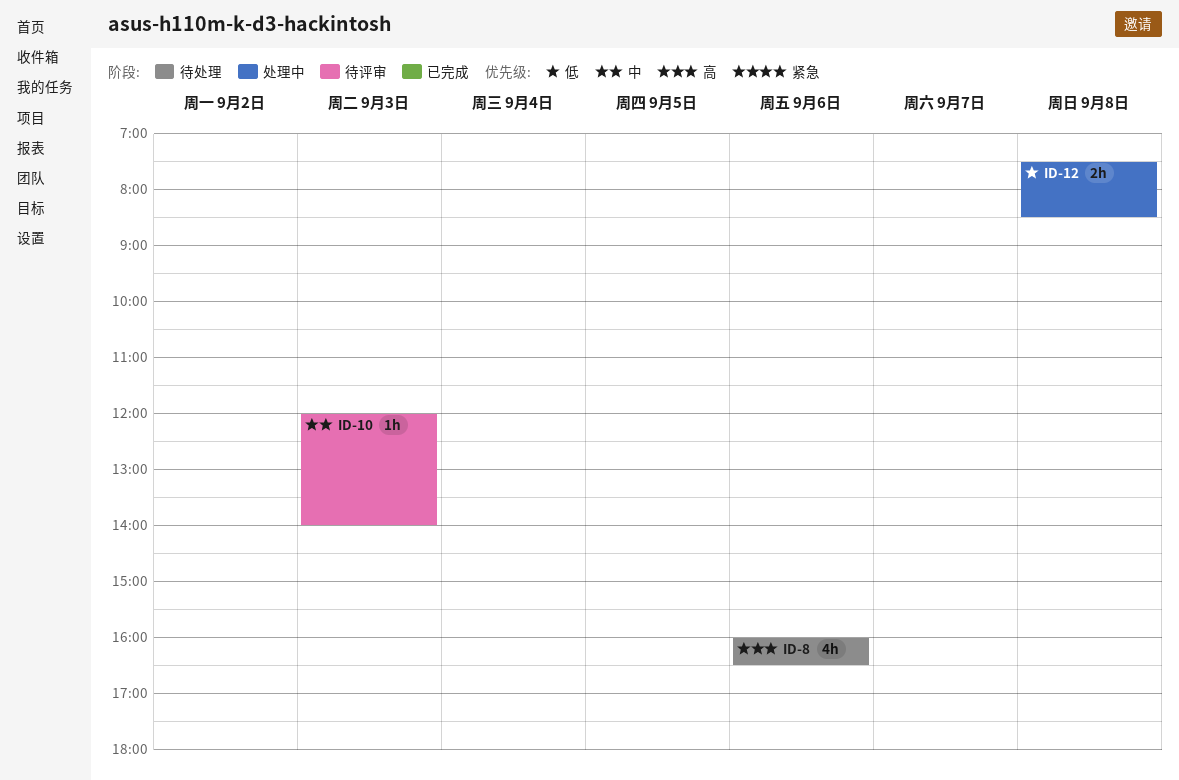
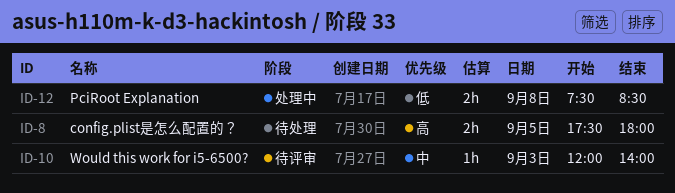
ID-8, estimate: 4h -> 2h
ID-8, day: Sep 6 -> Sep 5
ID-8, begins: 16:00 -> 17:30
ID-8, ends: 16:30 -> 18:00

